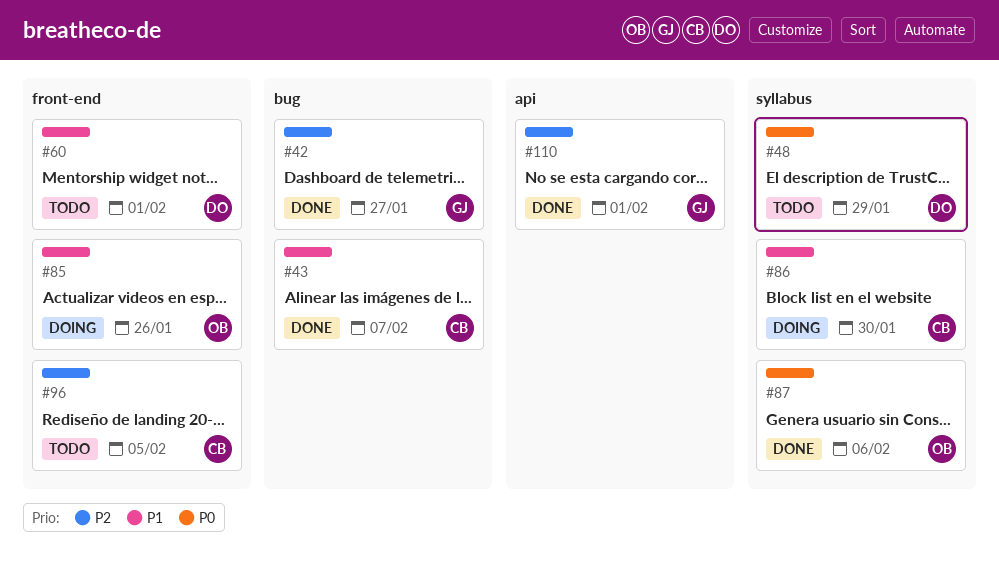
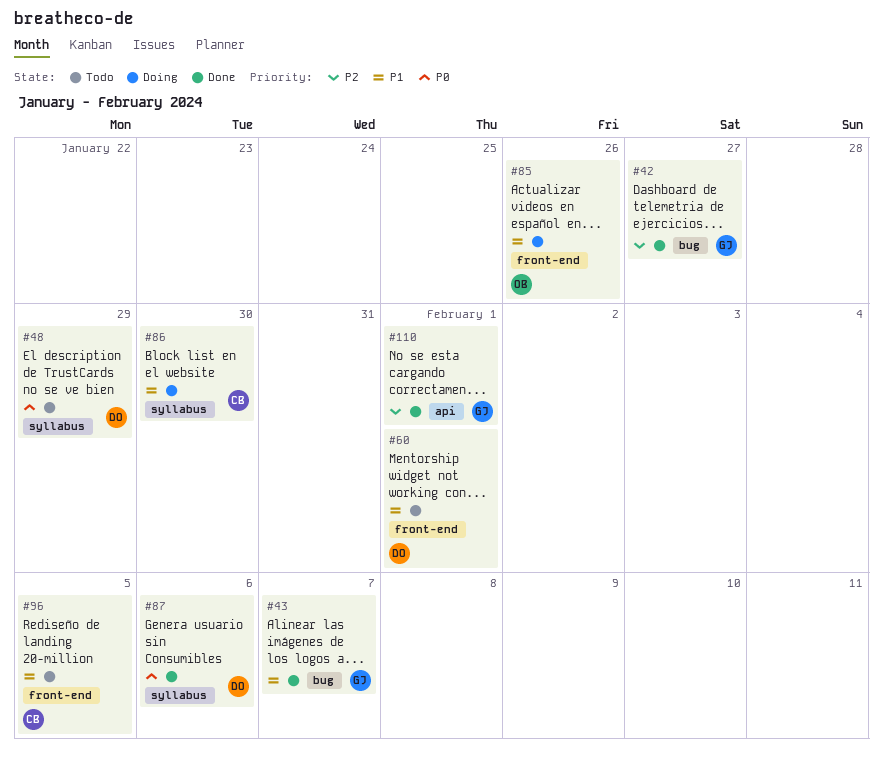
#43, owner: CB -> GJ
#87, owner: OB -> DO
#96, priority: P2 -> P1

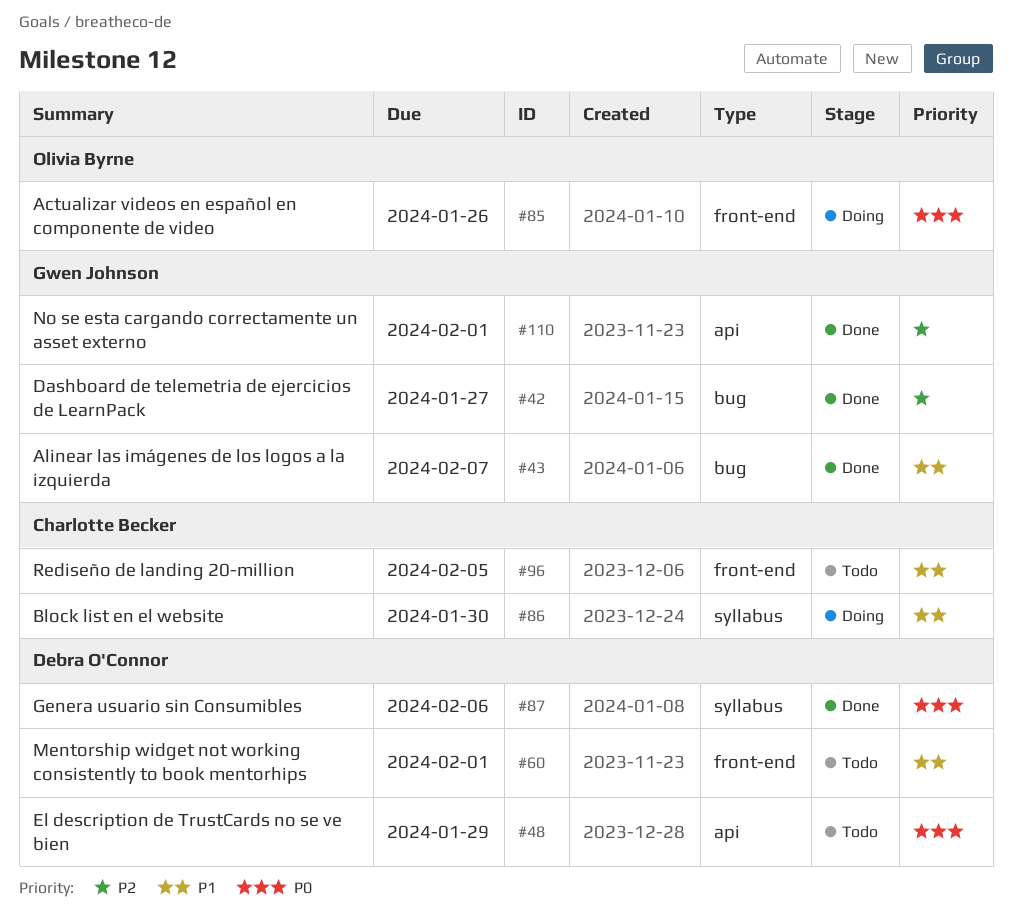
#48, label: syllabus -> api
#85, priority: P1 -> P0

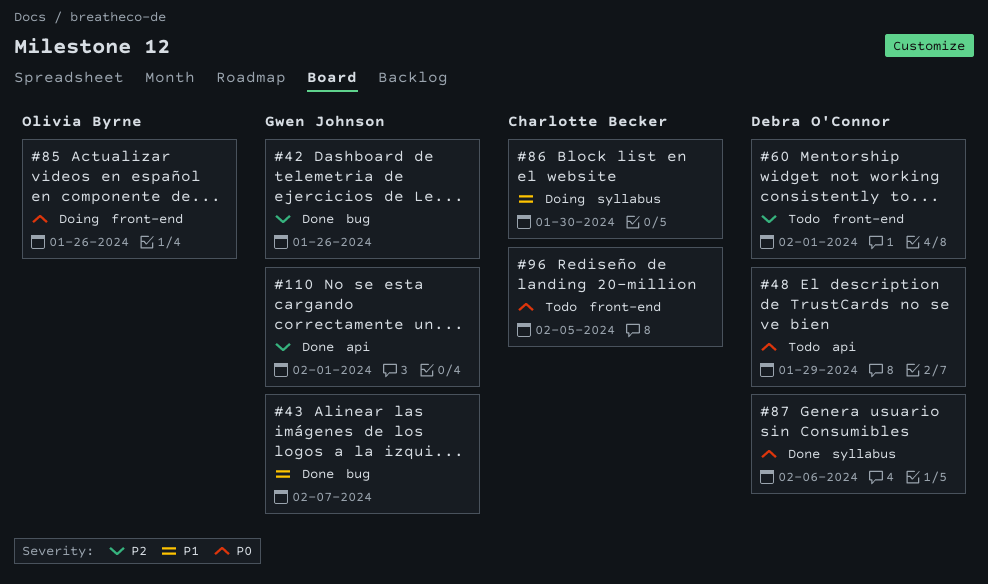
#42, due: Jan 27 -> Jan 26
#60, priority: P1 -> P2
#96, priority: P1 -> P0

